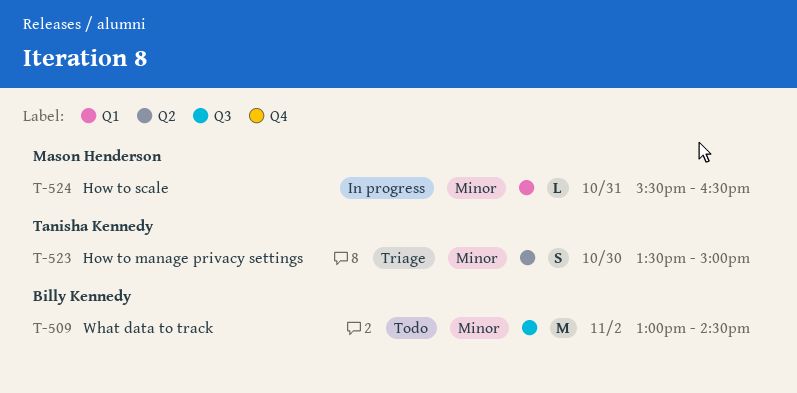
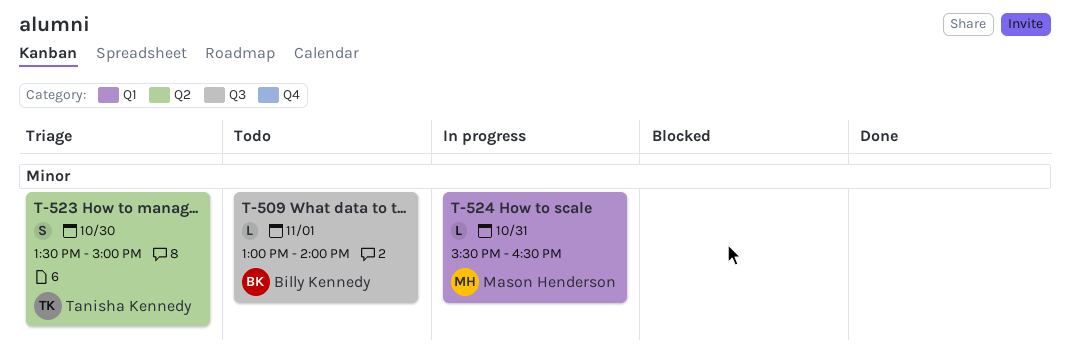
T-509, estimate: M -> L
T-509, day: Nov 2 -> Nov 1
T-509, ends: 14:30 -> 14:00

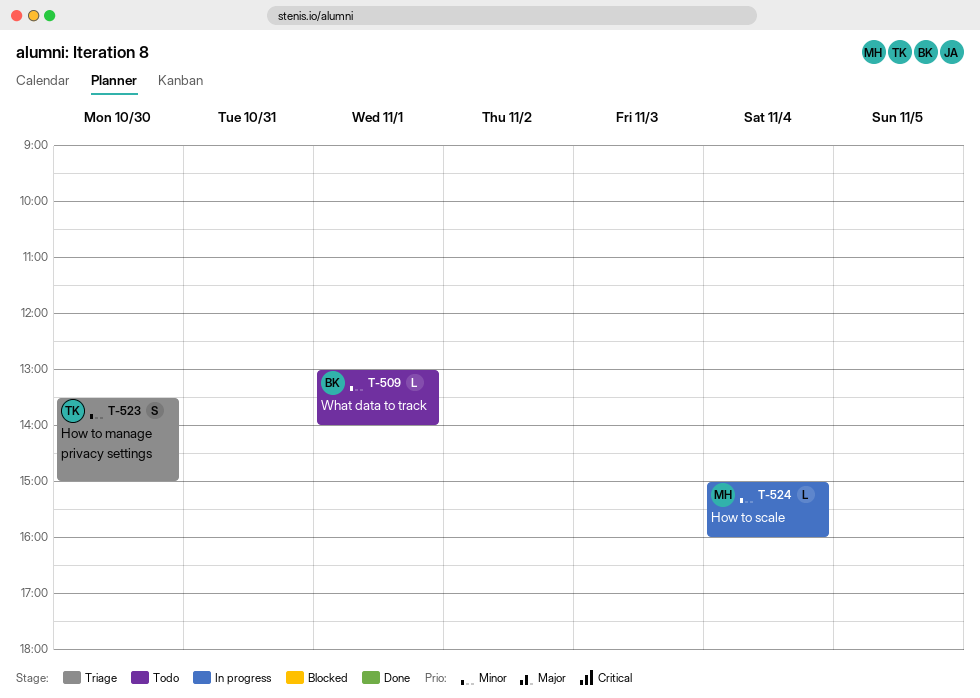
T-524, day: Oct 31 -> Nov 4
T-524, begins: 15:30 -> 15:00
T-524, ends: 16:30 -> 16:00

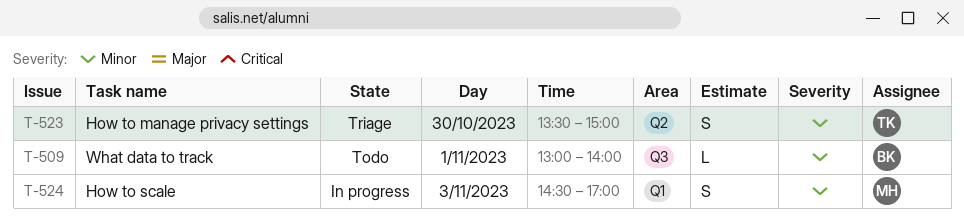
T-524, estimate: L -> S
T-524, day: Nov 4 -> Nov 3
T-524, begins: 15:00 -> 14:30
T-524, ends: 16:00 -> 17:00

